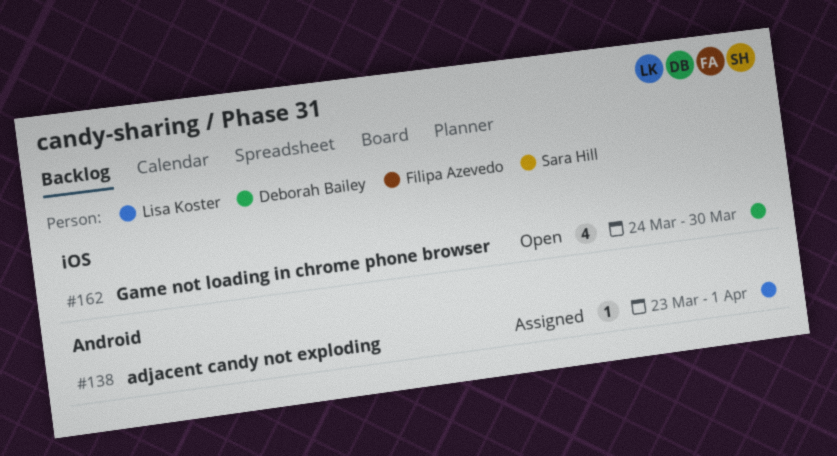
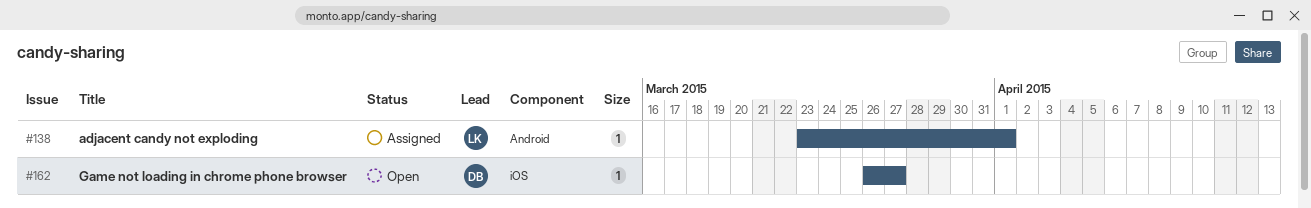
#162, estimate: 4 -> 1
#162, start: Mar 24 -> Mar 26
#162, due: Mar 30 -> Mar 27

